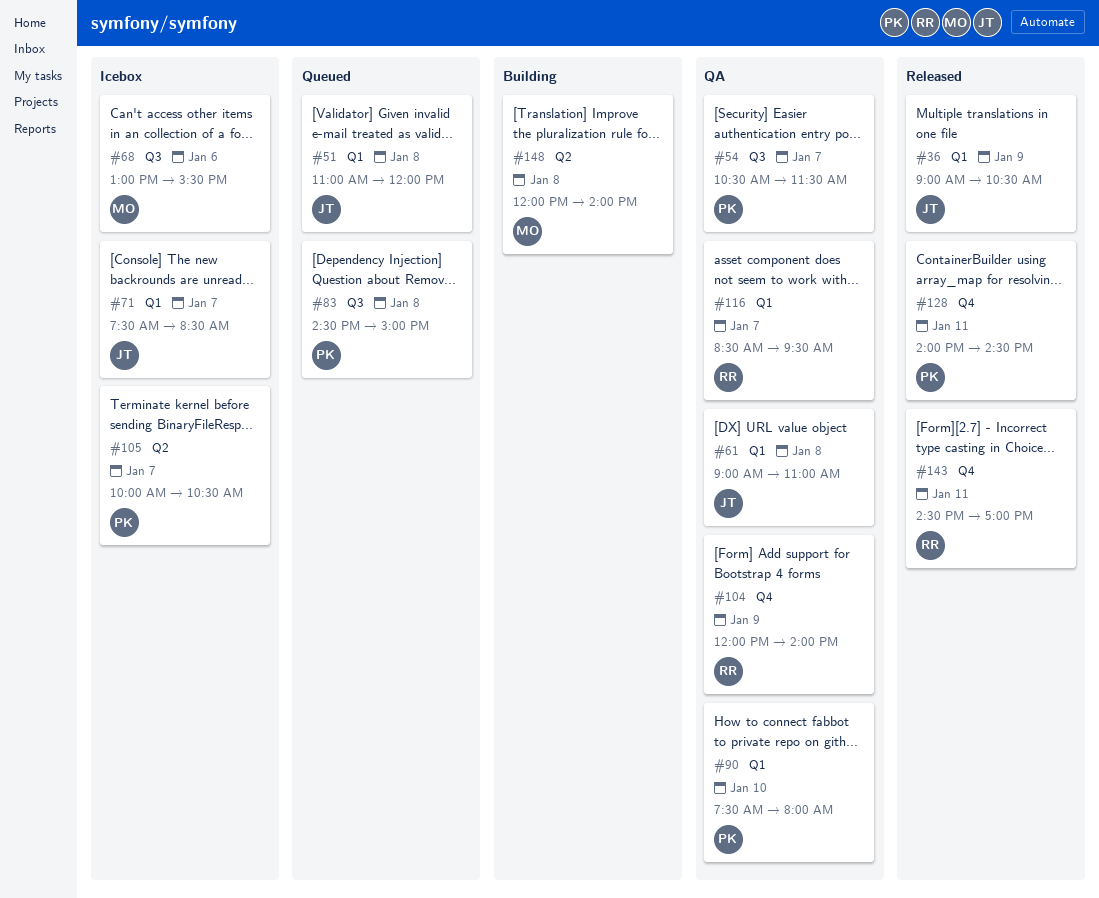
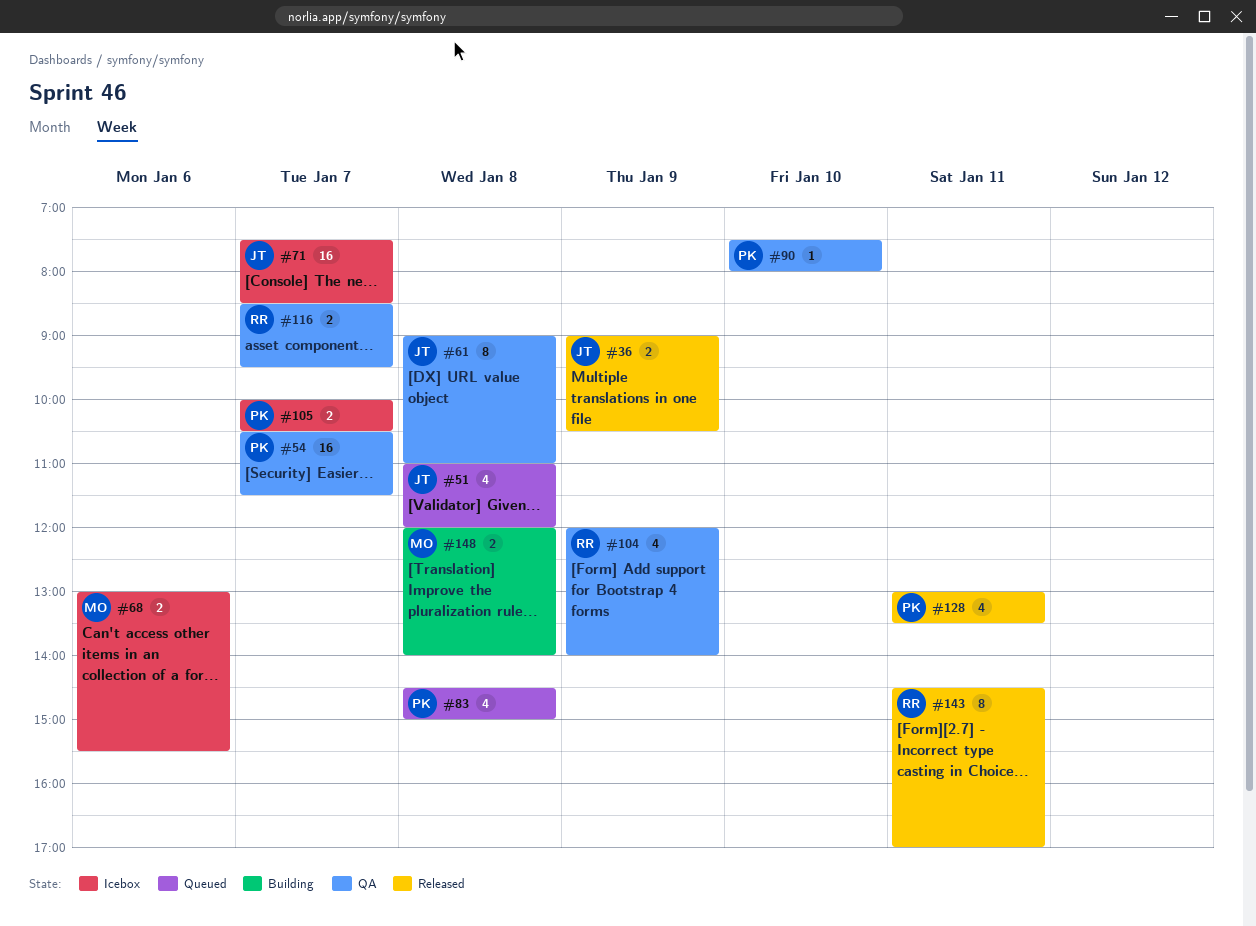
#128, begins: 14:00 -> 13:00
#128, ends: 14:30 -> 13:30

